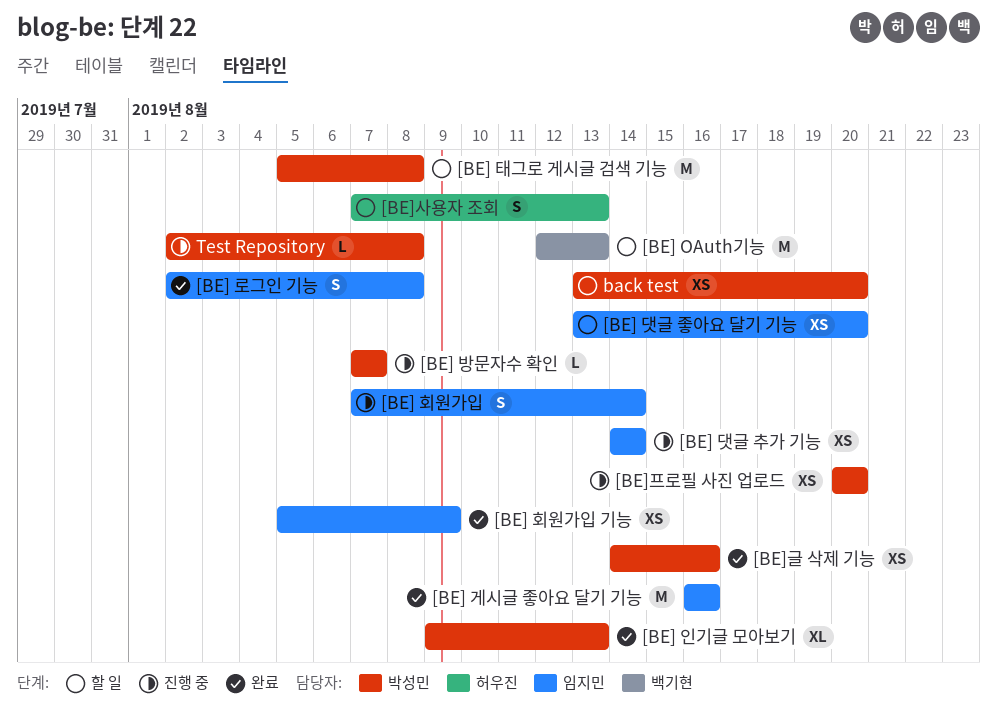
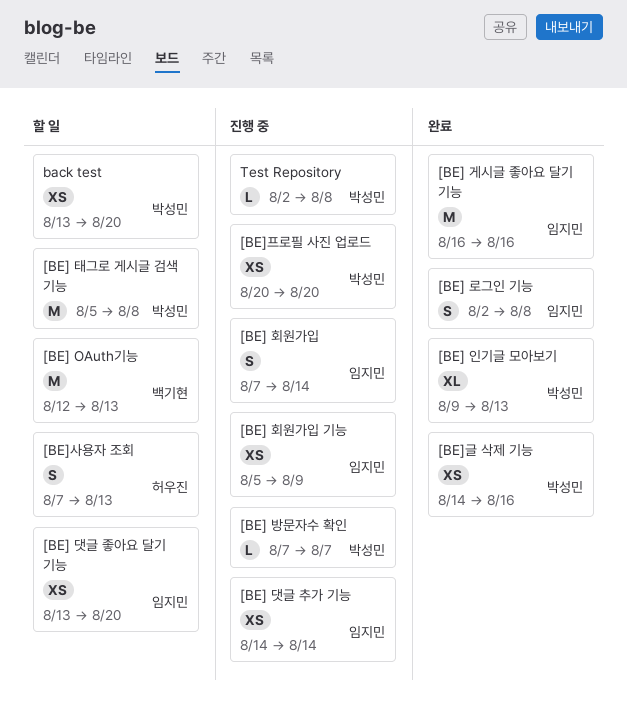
[BE] 회원가입 기능, status: 완료 -> 진행 중

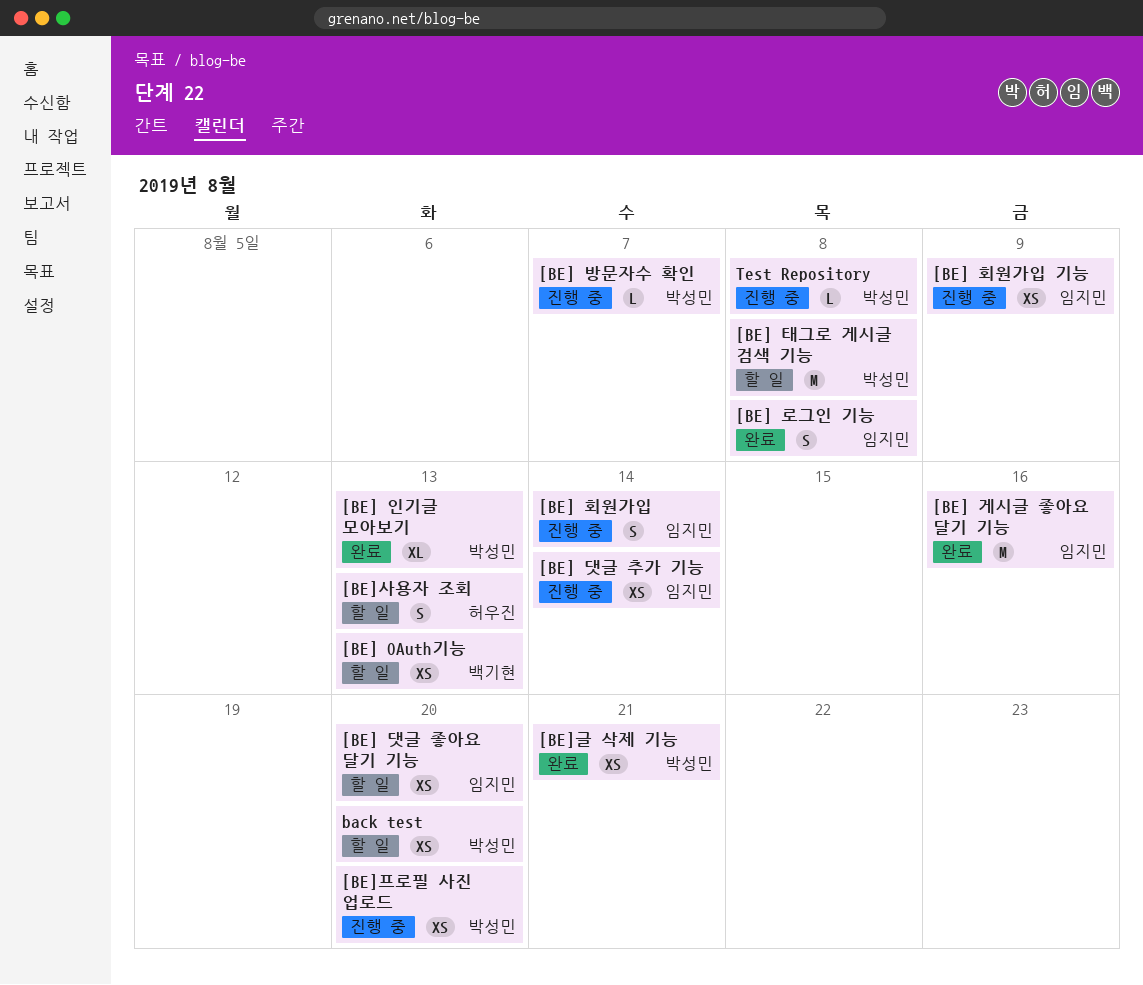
[BE] OAuth기능, estimate: M -> XS
[BE]글 삭제 기능, due: Aug 16 -> Aug 21

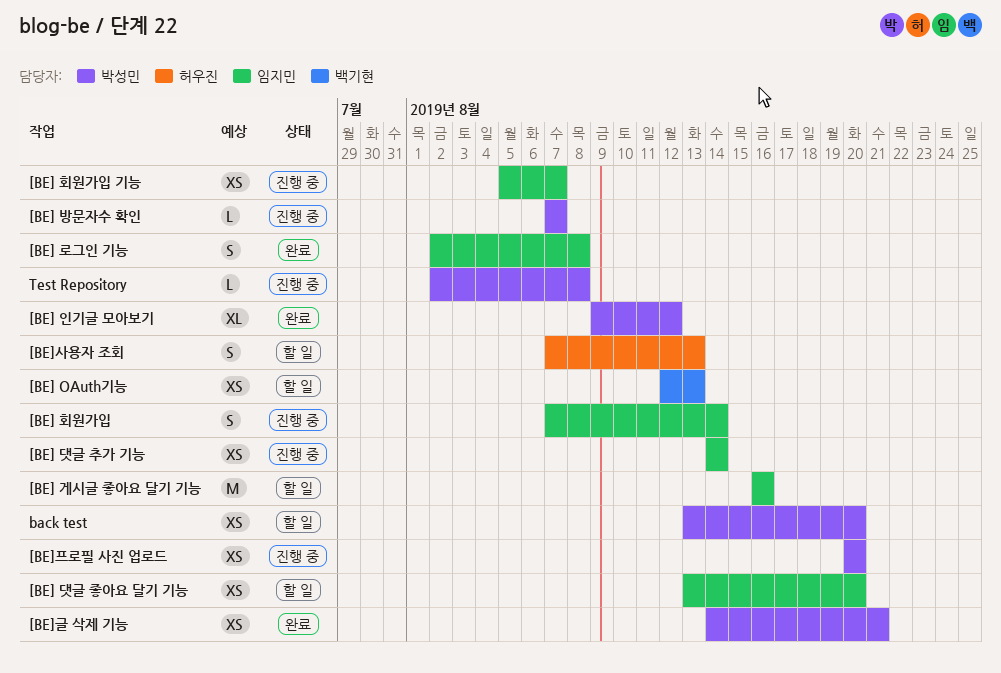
[BE] 게시글 좋아요 달기 기능, status: 완료 -> 할 일
[BE] 인기글 모아보기, due: Aug 13 -> Aug 12
[BE] 태그로 게시글 검색 기능: present -> none
[BE] 회원가입 기능, due: Aug 9 -> Aug 7

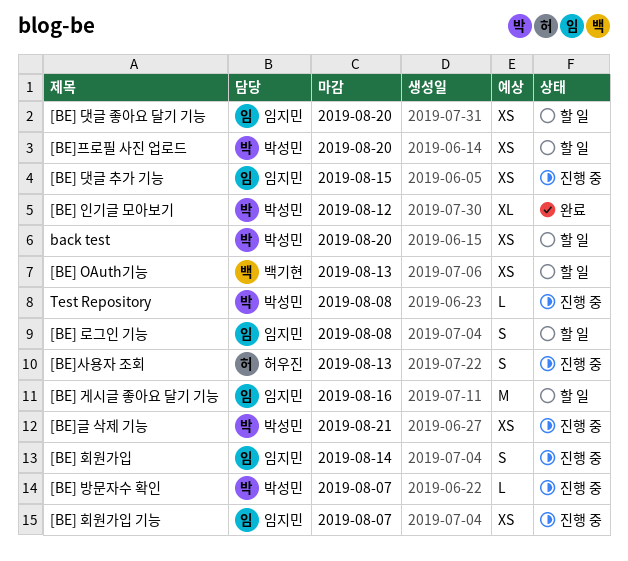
[BE] 댓글 추가 기능, due: Aug 14 -> Aug 15
[BE] 로그인 기능, status: 완료 -> 할 일
[BE]글 삭제 기능, status: 완료 -> 진행 중
[BE]사용자 조회, status: 할 일 -> 진행 중
[BE]프로필 사진 업로드, status: 진행 중 -> 할 일

